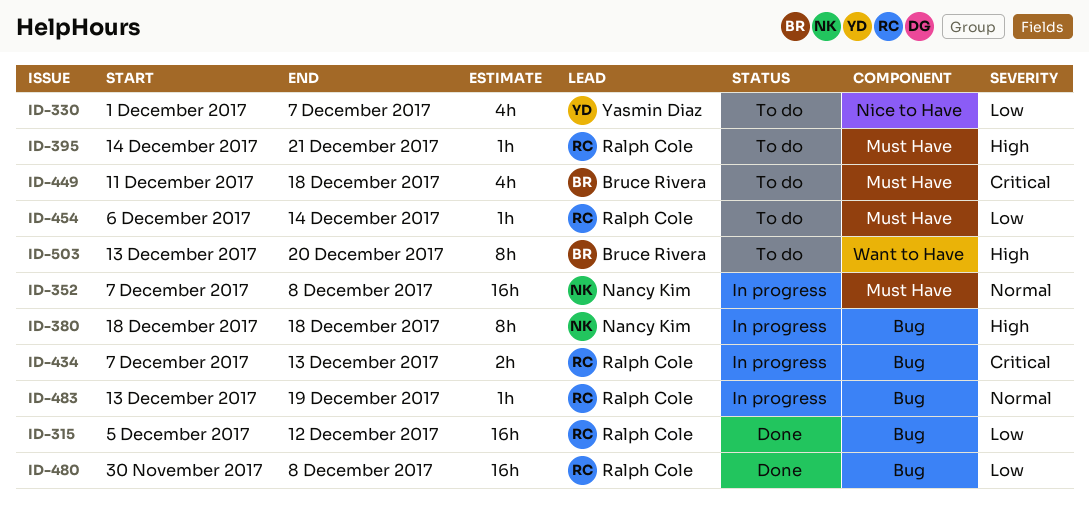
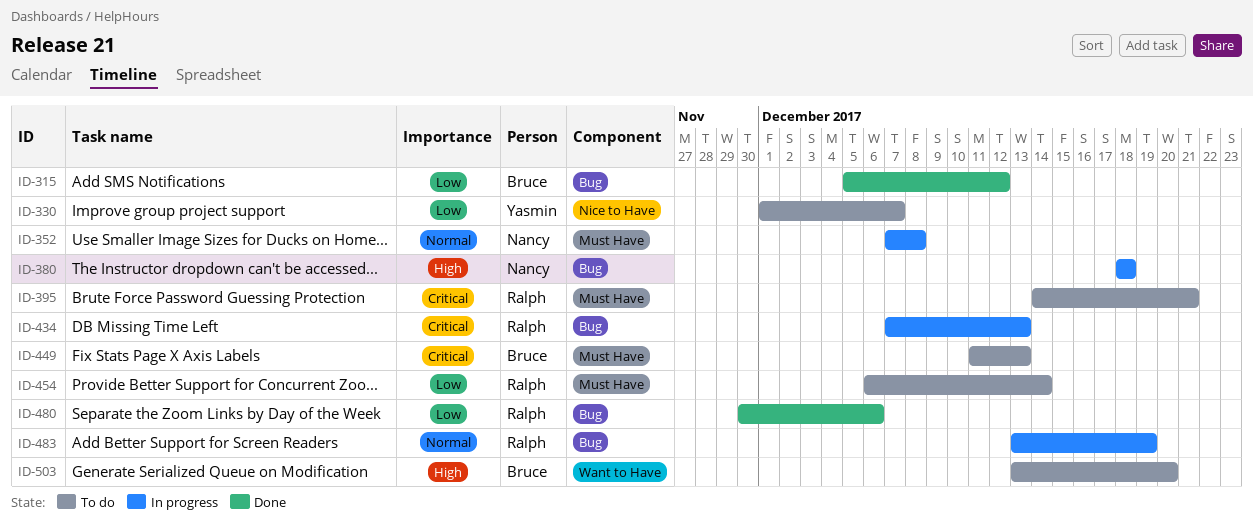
ID-315, owner: Ralph Cole -> Bruce Rivera
ID-395, priority: High -> Critical
ID-449, due: Dec 18 -> Dec 13
ID-480, due: Dec 8 -> Dec 6

